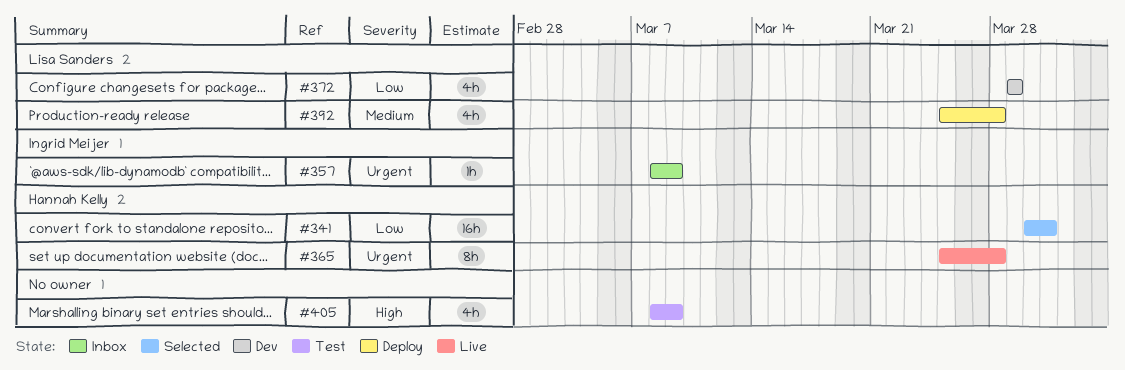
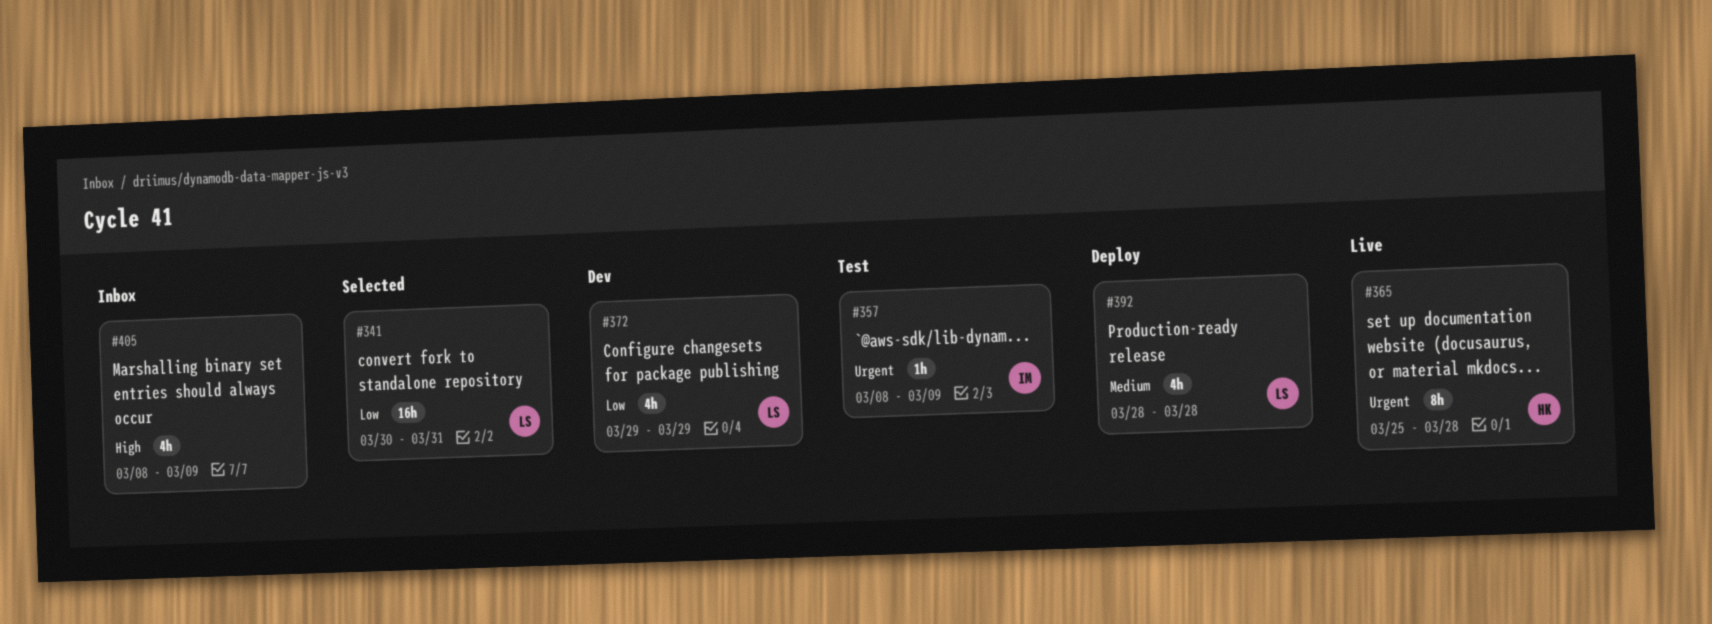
#341, owner: Hannah Kelly -> Lisa Sanders
#357, status: Inbox -> Test
#392, start: Mar 25 -> Mar 28
#405, status: Test -> Inbox

